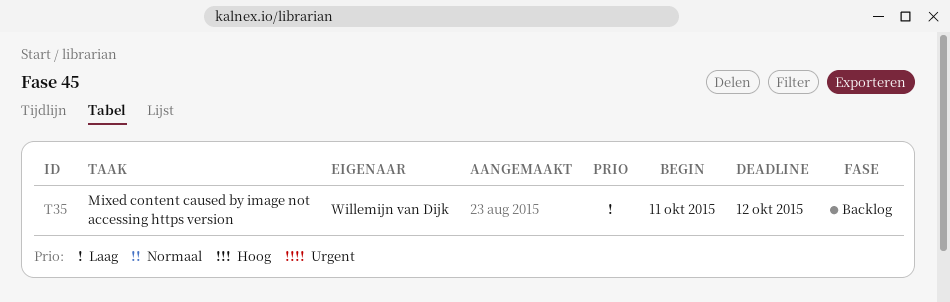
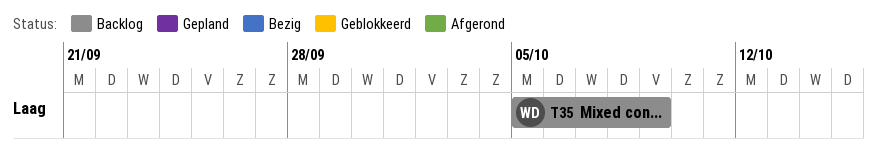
T35, start: Oct 11 -> Oct 5
T35, due: Oct 12 -> Oct 9

